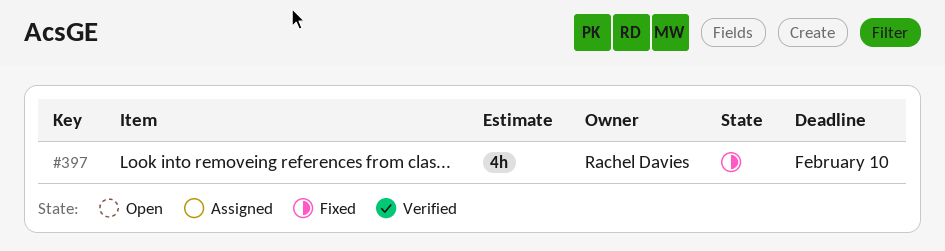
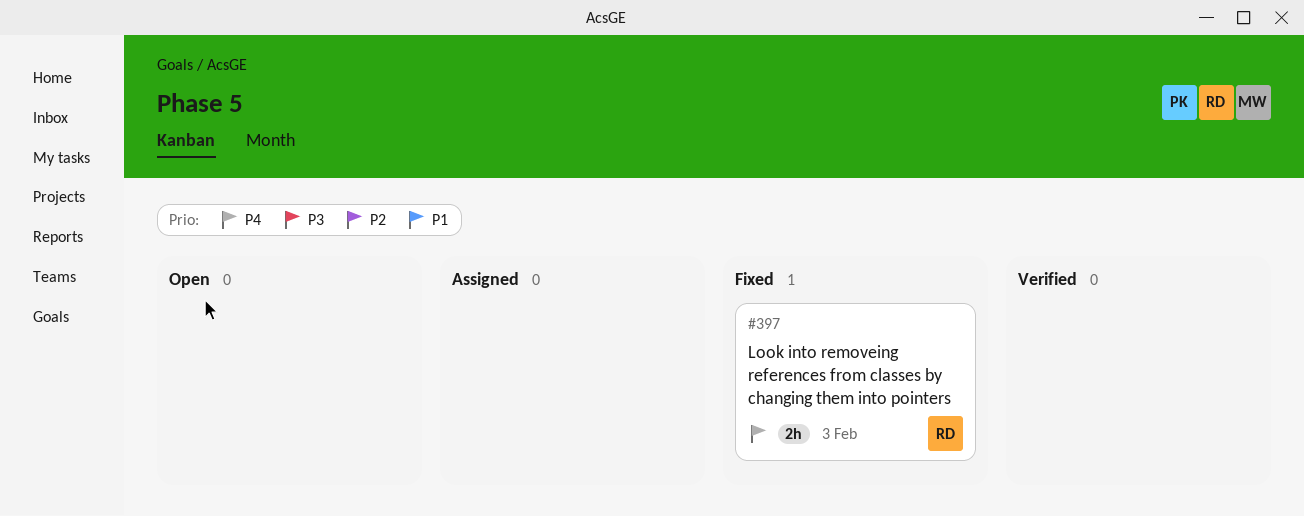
#397, estimate: 4h -> 2h
#397, due: Feb 10 -> Feb 3

